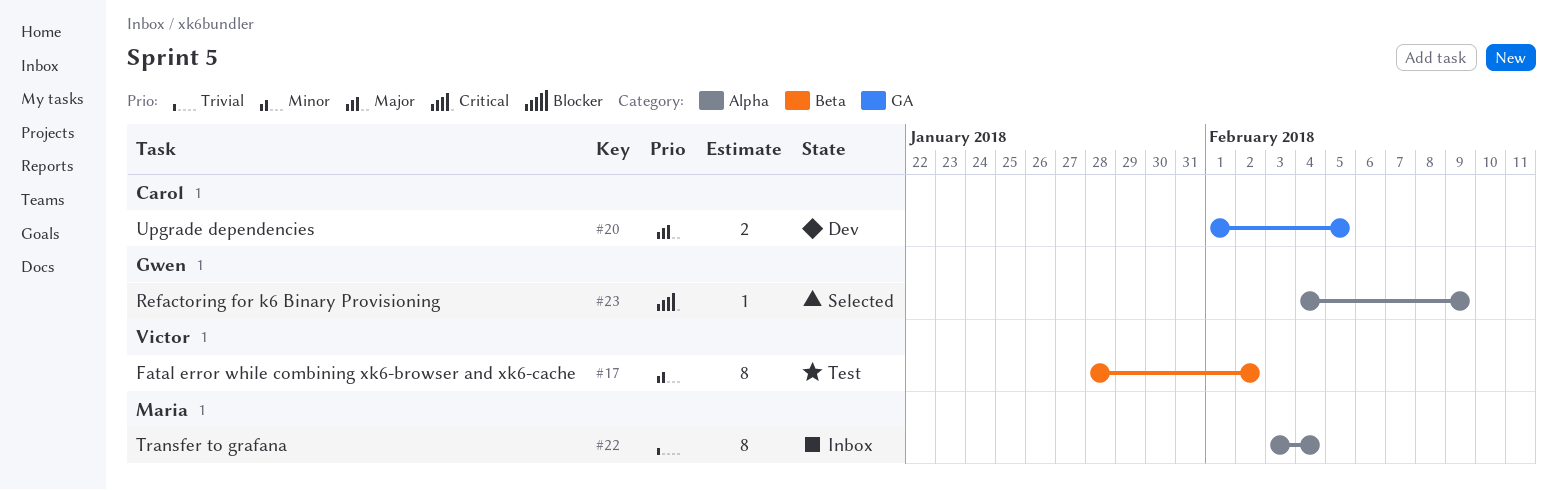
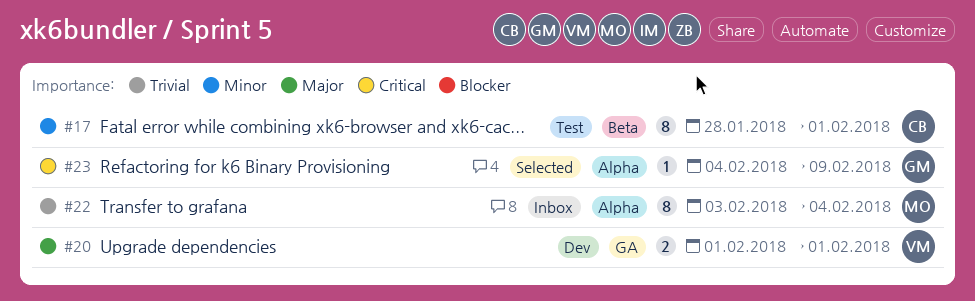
#17, owner: Victor -> Carol
#17, due: Feb 2 -> Feb 1
#20, owner: Carol -> Victor
#20, due: Feb 5 -> Feb 1

